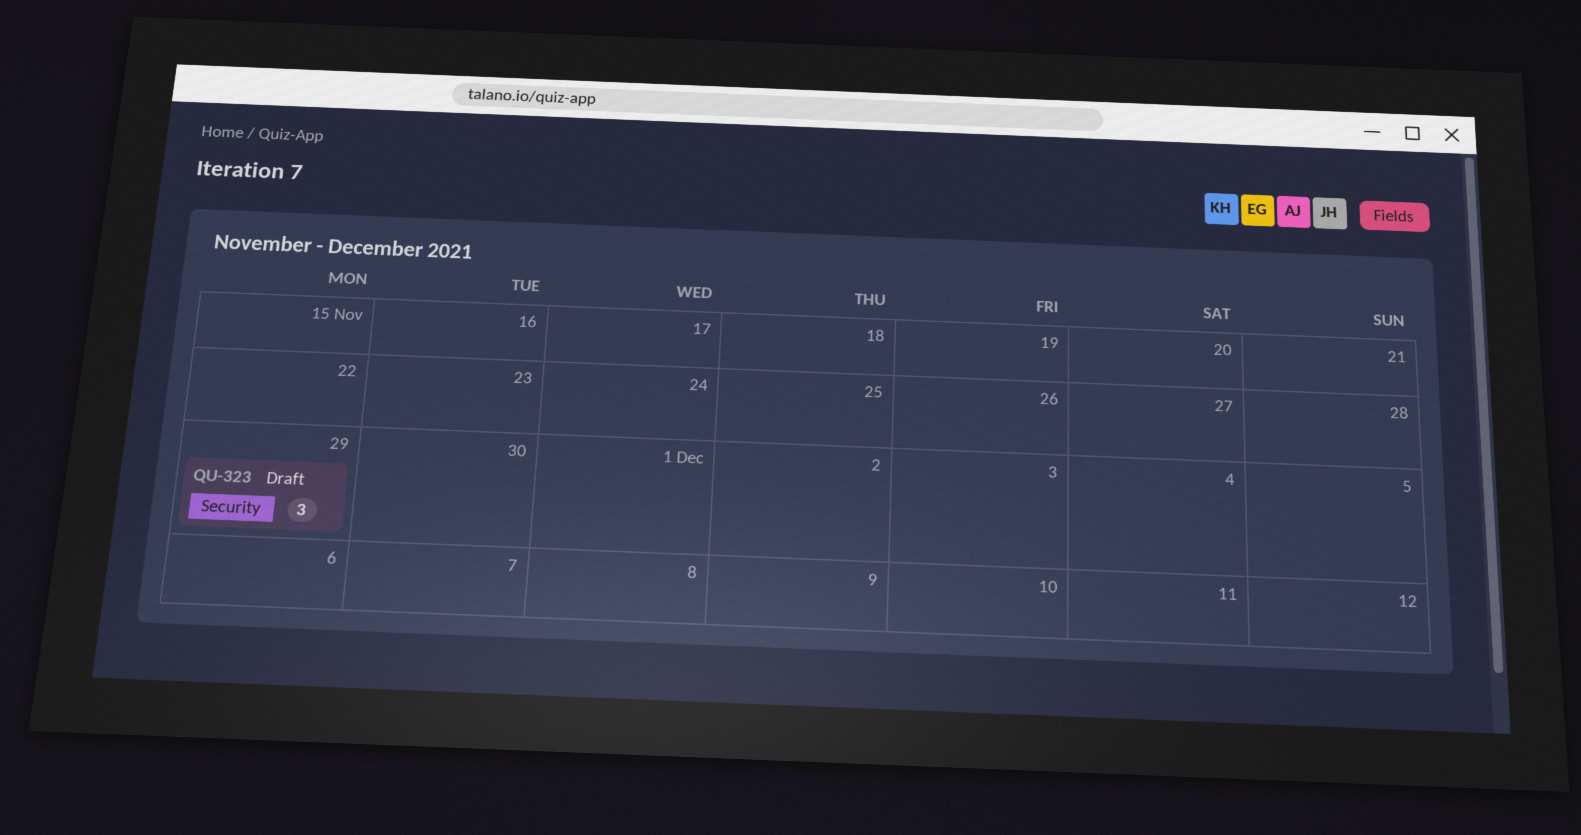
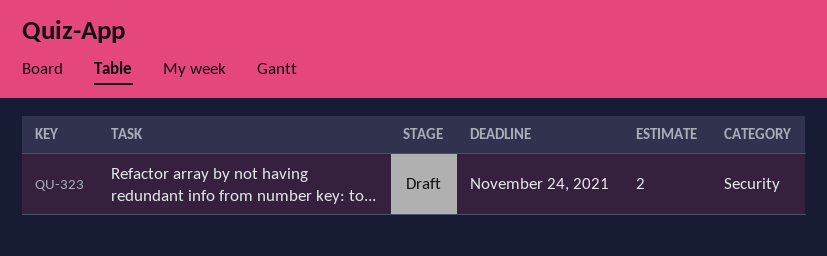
QU-323, estimate: 3 -> 2
QU-323, due: Nov 29 -> Nov 24

